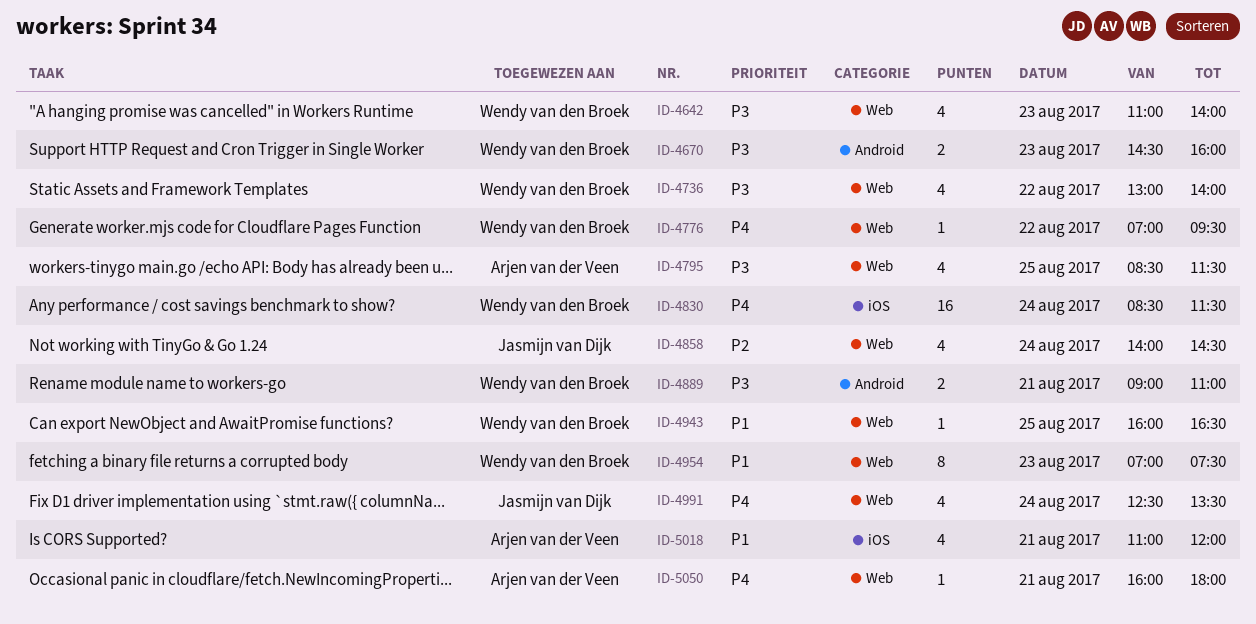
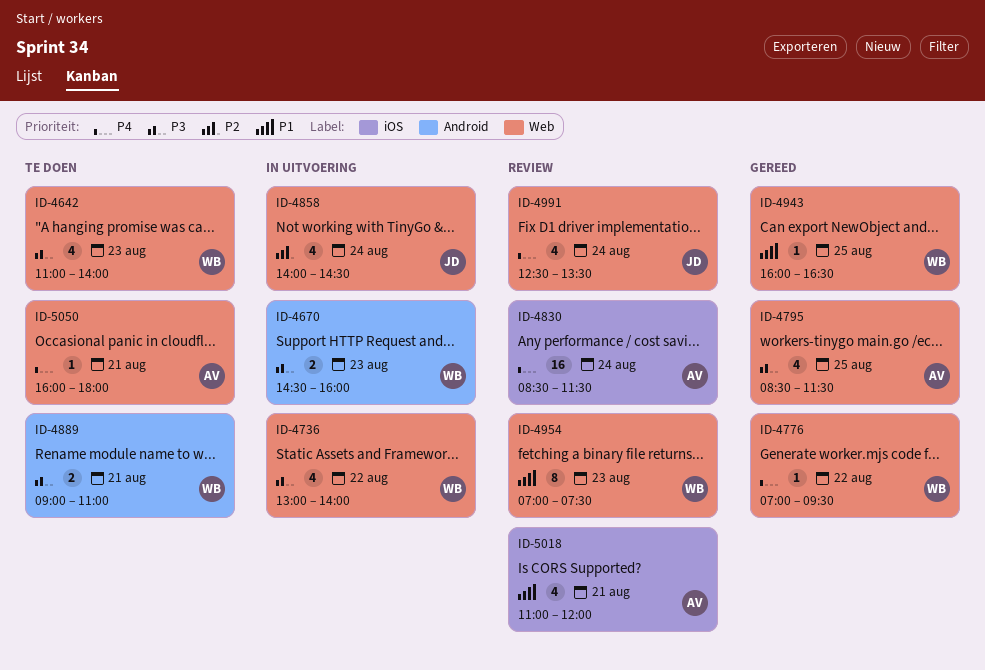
ID-4830, owner: Wendy van den Broek -> Arjen van der Veen

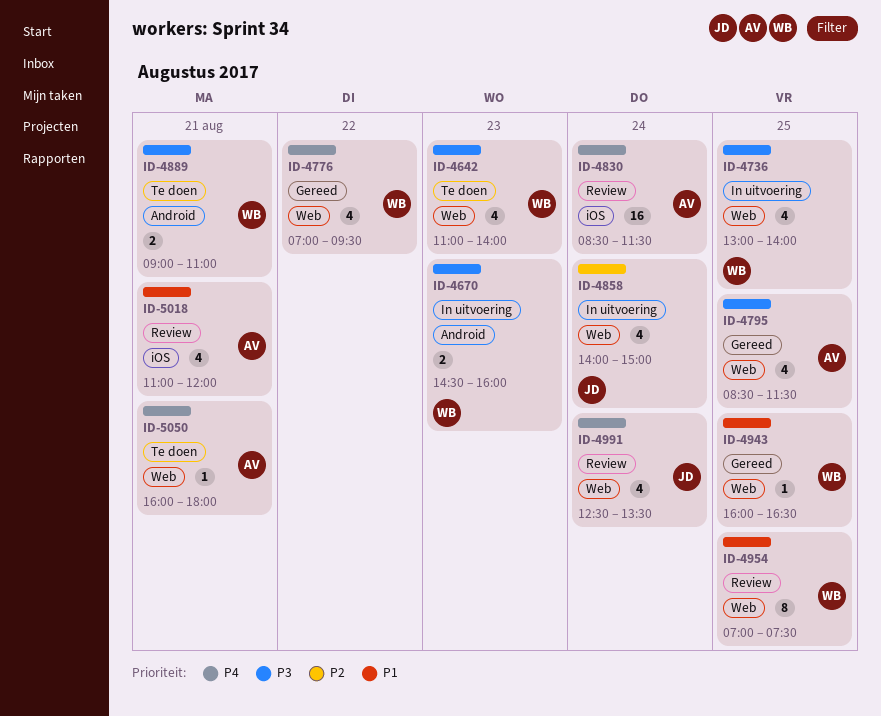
ID-4736, day: Aug 22 -> Aug 25
ID-4776, estimate: 1 -> 4
ID-4858, ends: 14:30 -> 15:00
ID-4954, day: Aug 23 -> Aug 25

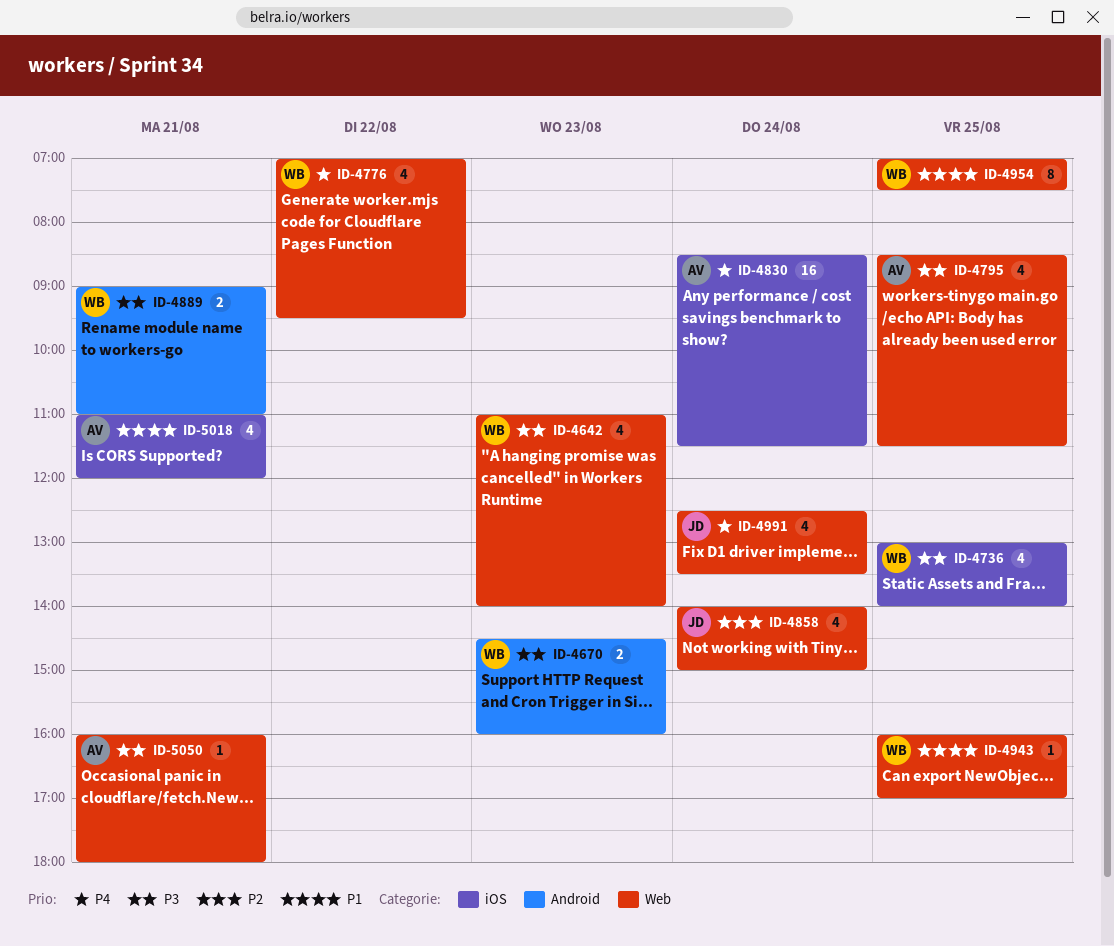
ID-4736, label: Web -> iOS
ID-4943, ends: 16:30 -> 17:00
ID-5050, priority: P4 -> P3

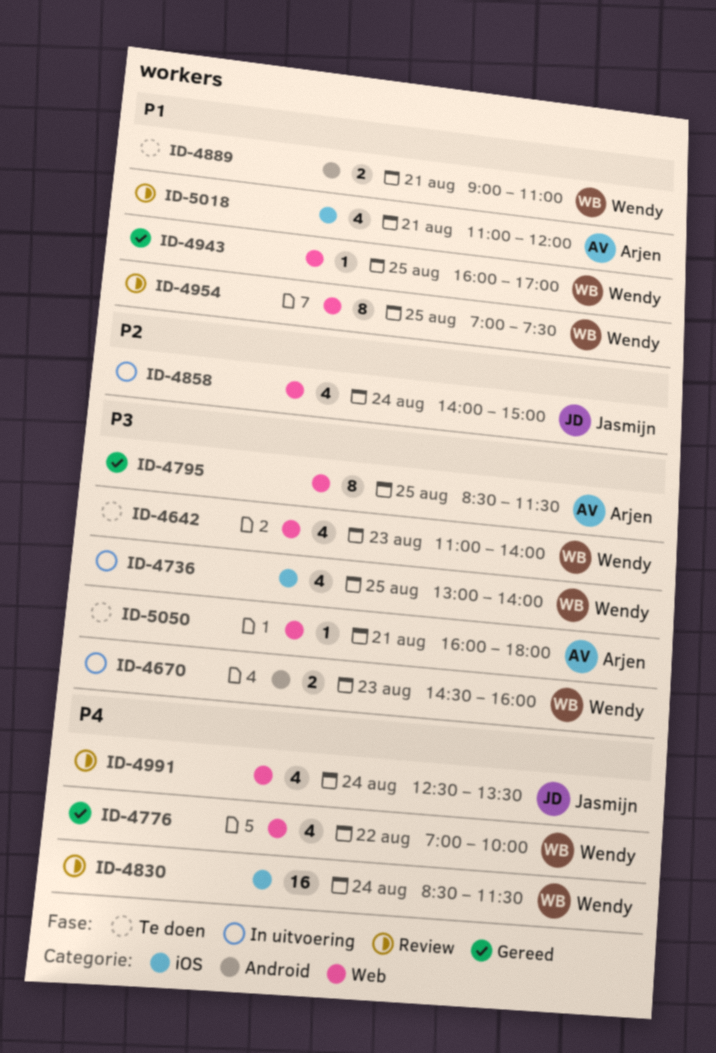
ID-4776, ends: 09:30 -> 10:00
ID-4795, estimate: 4 -> 8
ID-4830, owner: Arjen -> Wendy
ID-4889, priority: P3 -> P1

